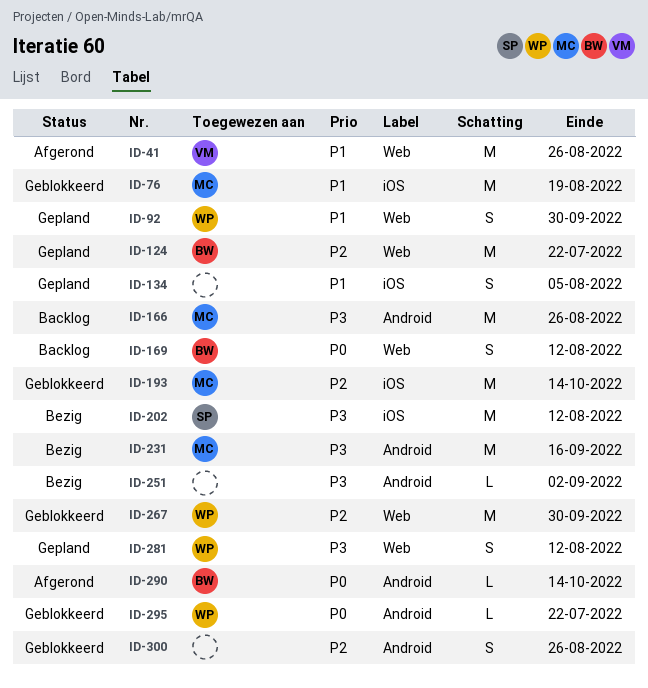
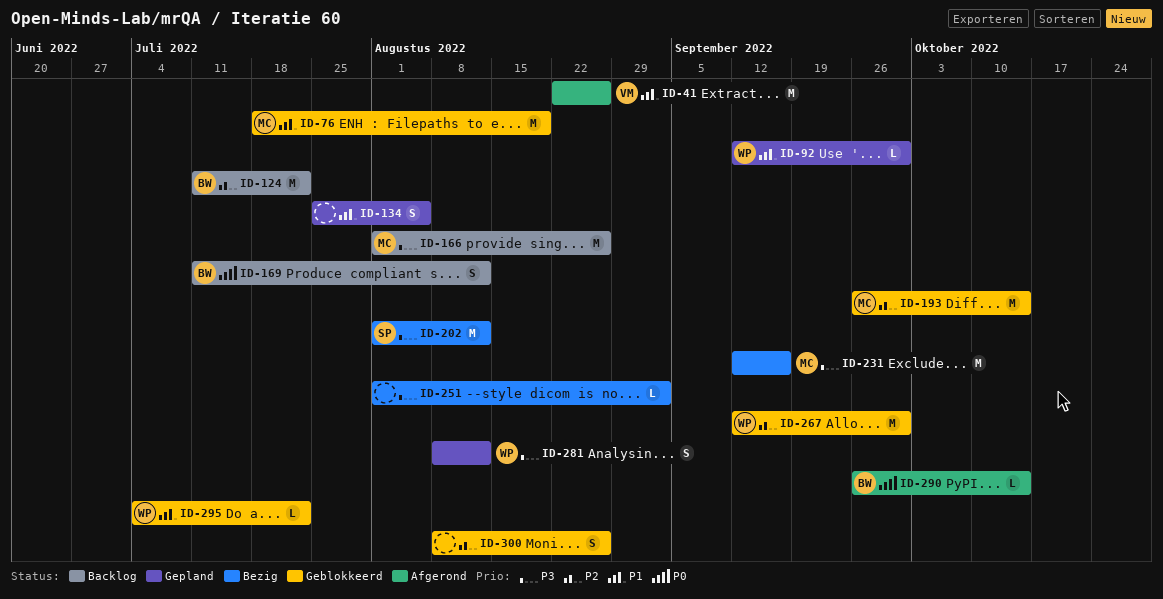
ID-92, estimate: S -> L
ID-124, status: Gepland -> Backlog
ID-295, priority: P0 -> P1

